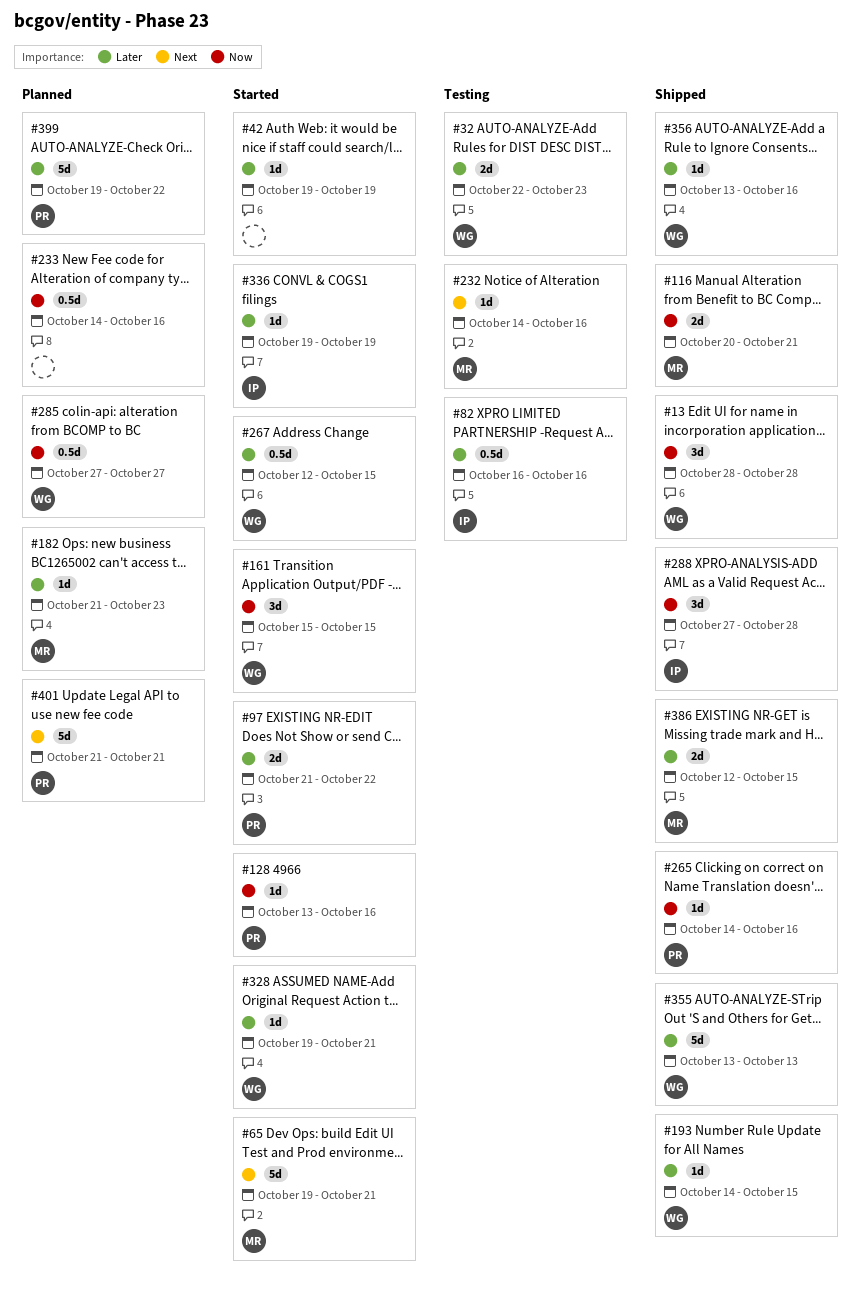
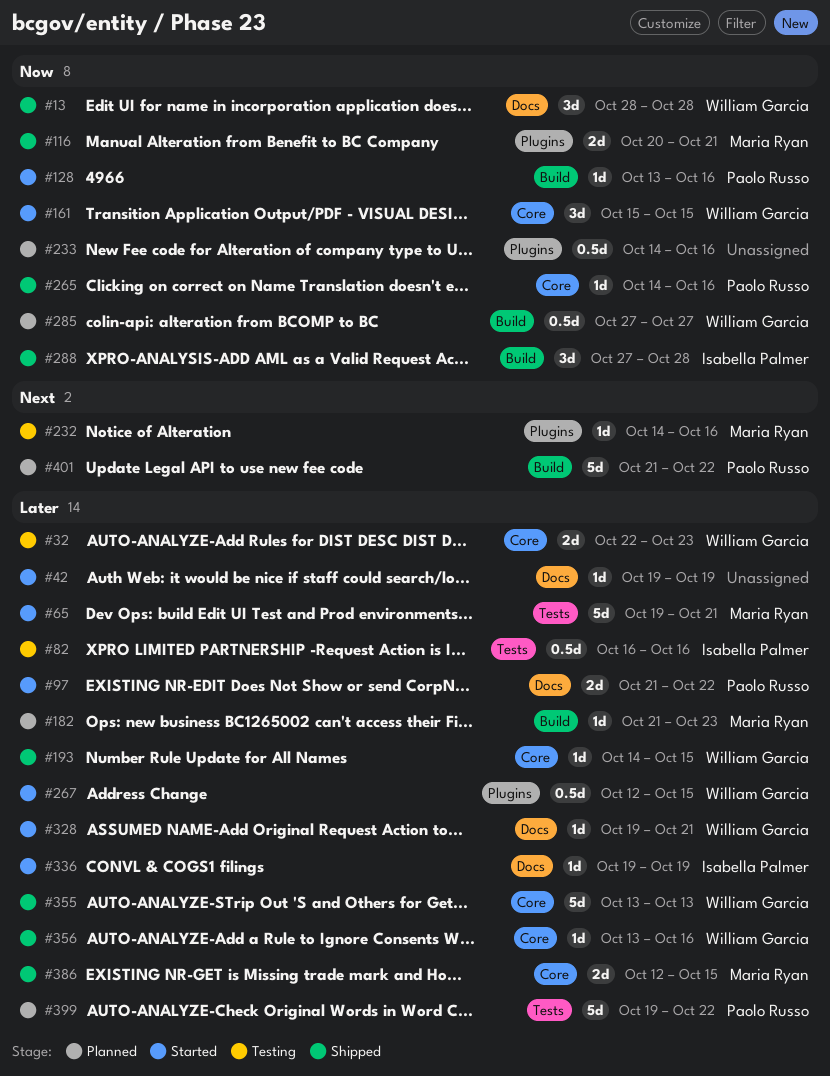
#65, priority: Next -> Later
#401, due: Oct 21 -> Oct 22

